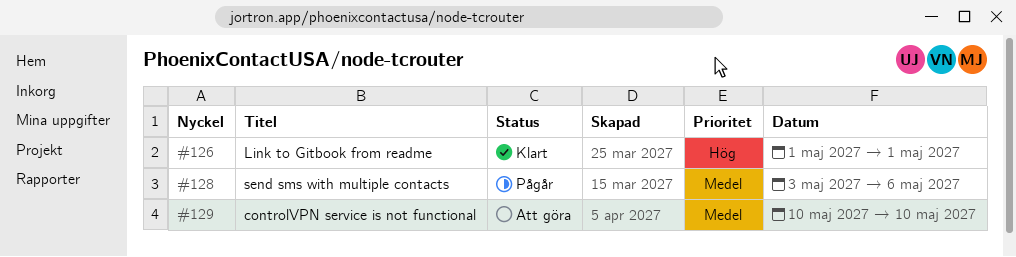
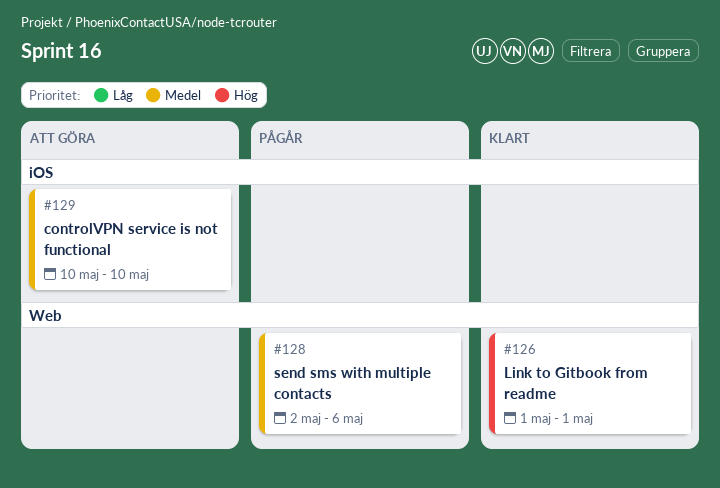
#128, start: May 3 -> May 2

